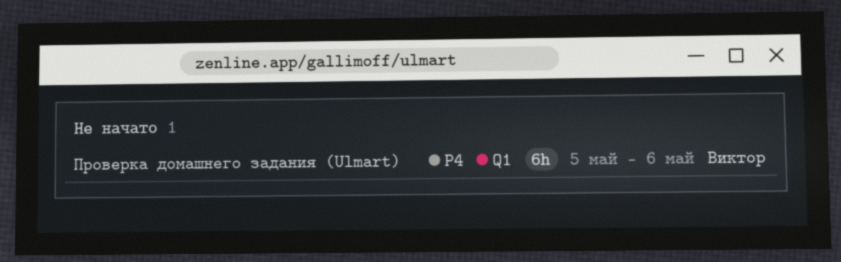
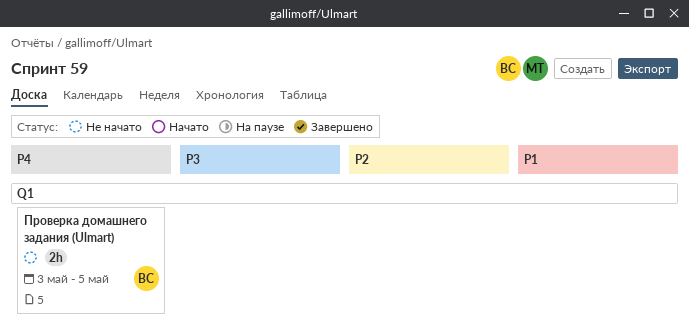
Проверка домашнего задания (Ulmart), estimate: 6h -> 2h
Проверка домашнего задания (Ulmart), start: May 5 -> May 3
Проверка домашнего задания (Ulmart), due: May 6 -> May 5

